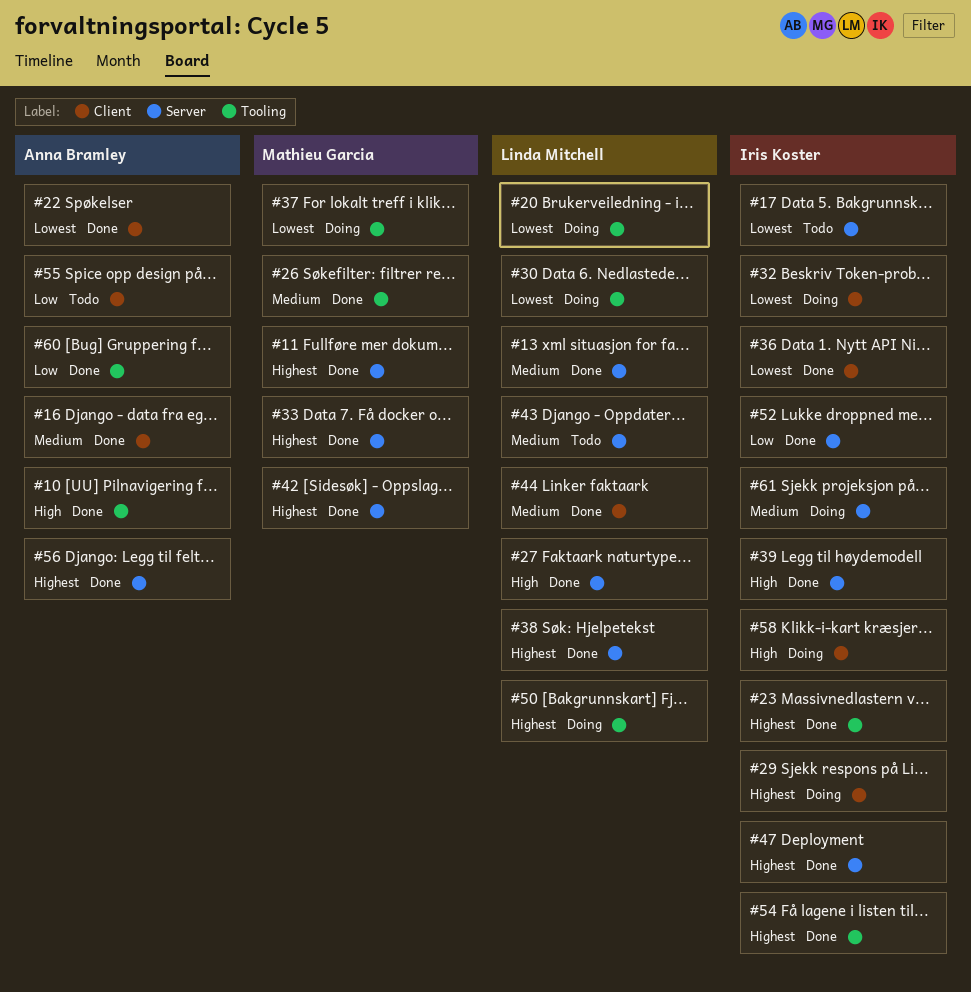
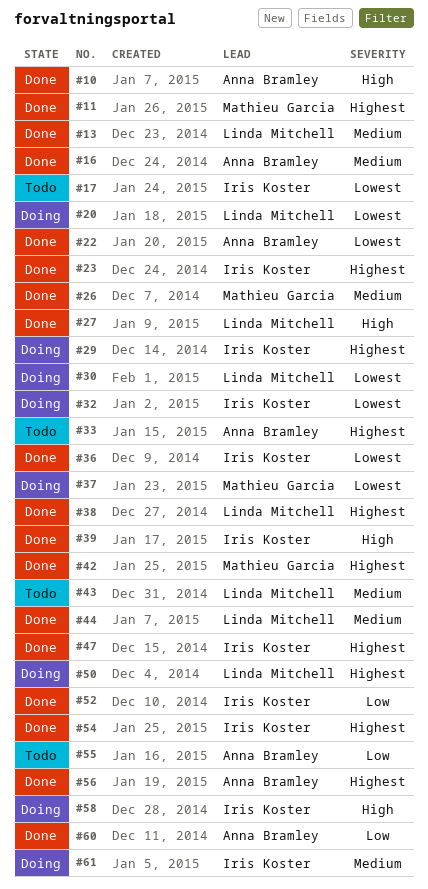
#33, status: Done -> Todo
#33, owner: Mathieu Garcia -> Anna Bramley

